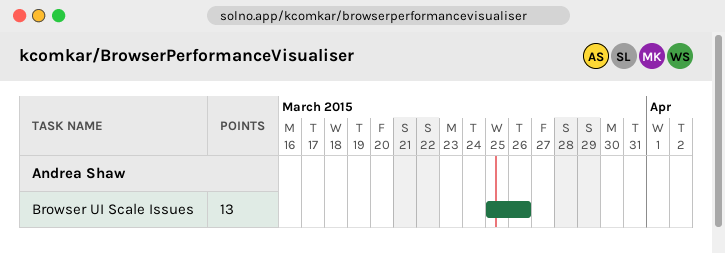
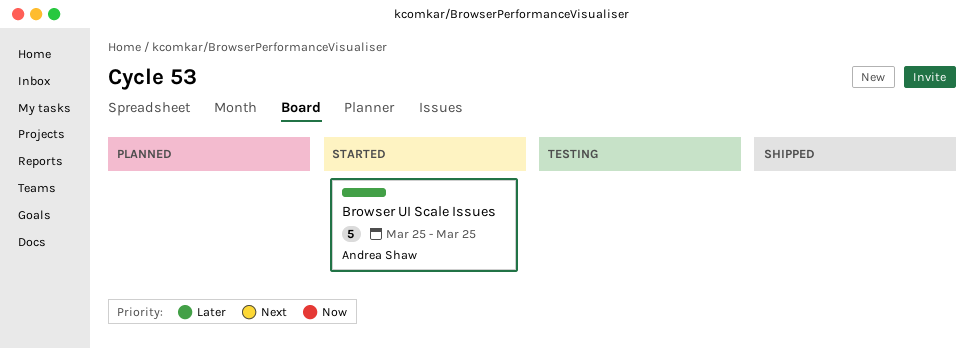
Browser UI Scale Issues, estimate: 13 -> 5
Browser UI Scale Issues, due: Mar 26 -> Mar 25

